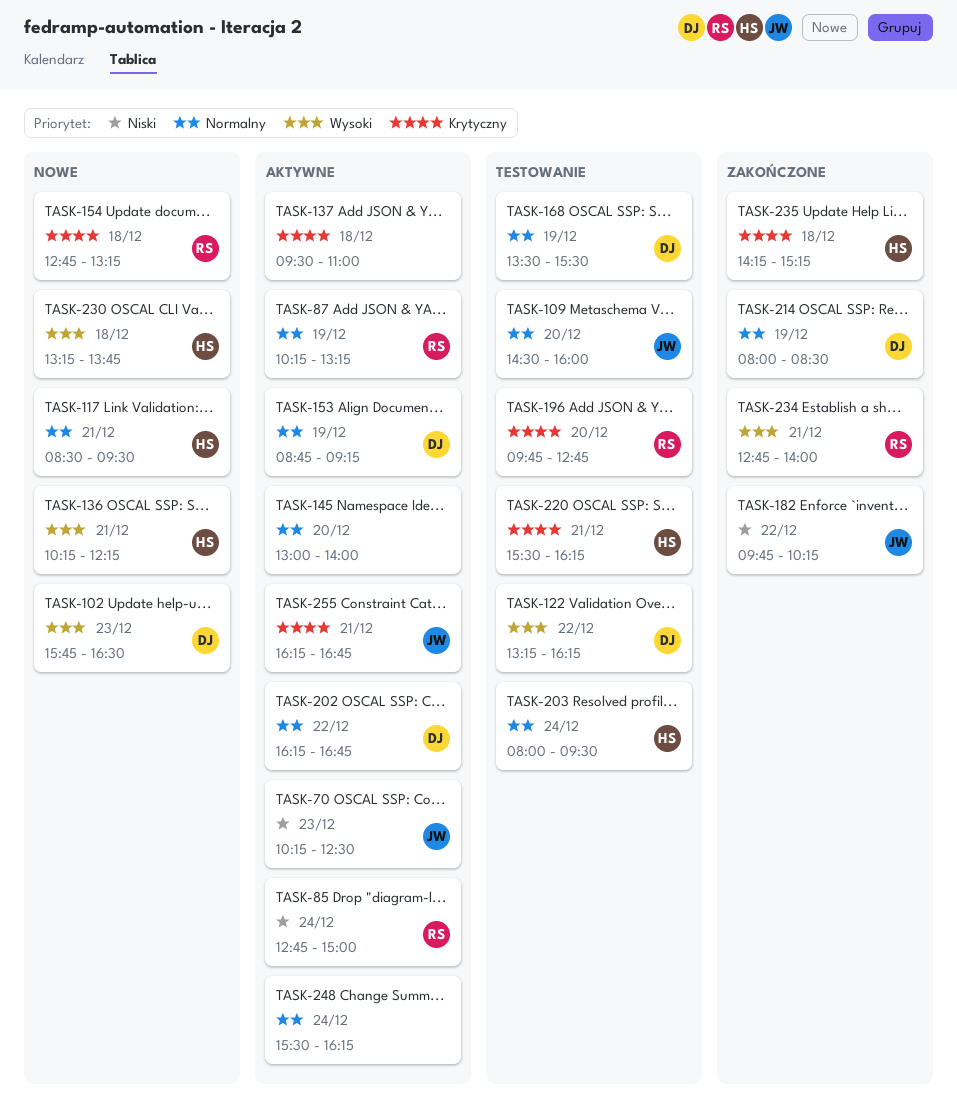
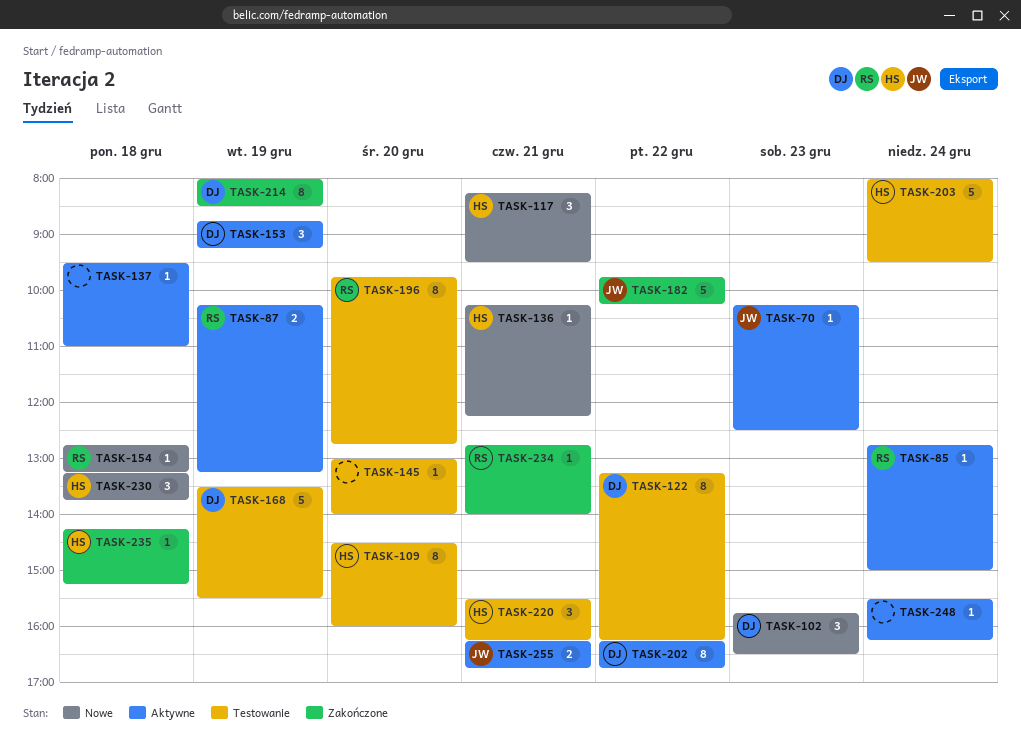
TASK-109, owner: JW -> HS
TASK-117, begins: 08:30 -> 08:15
TASK-145, status: Aktywne -> Testowanie

